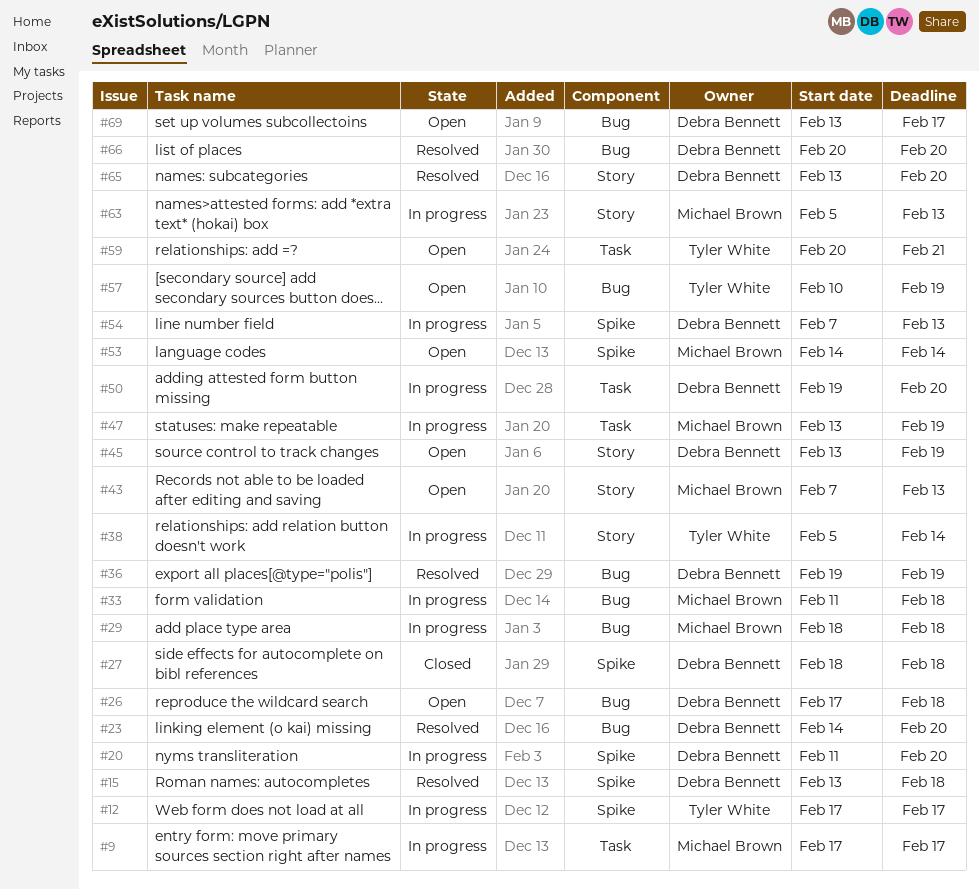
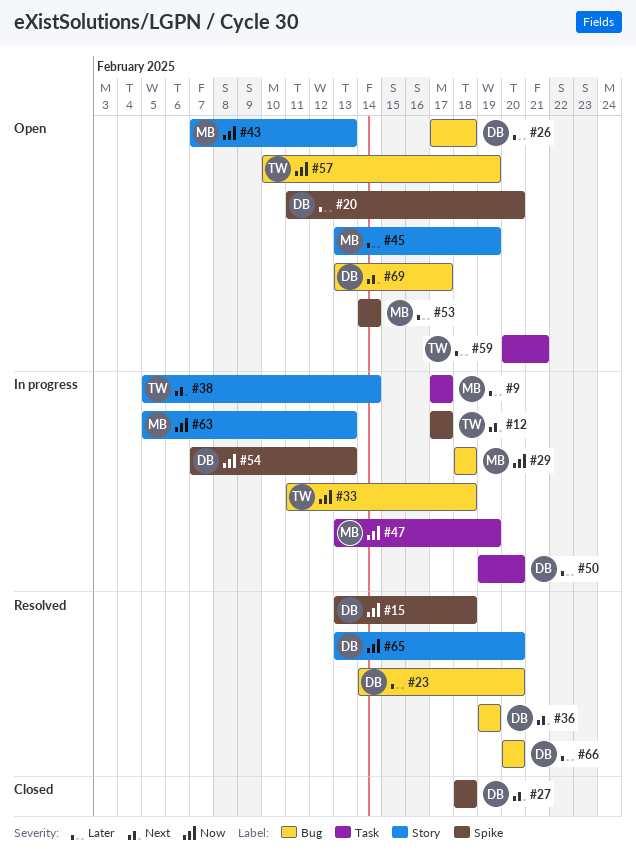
#20, status: In progress -> Open
#33, owner: Michael Brown -> Tyler White
#45, owner: Debra Bennett -> Michael Brown

